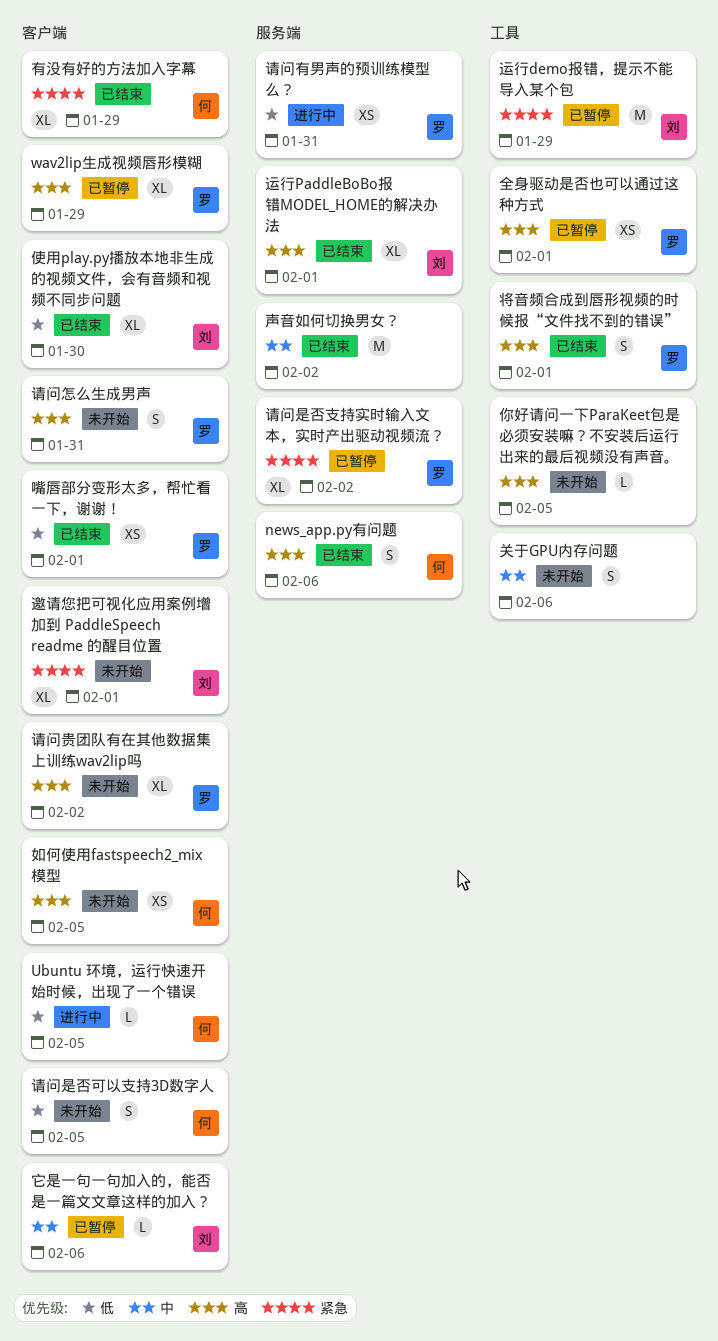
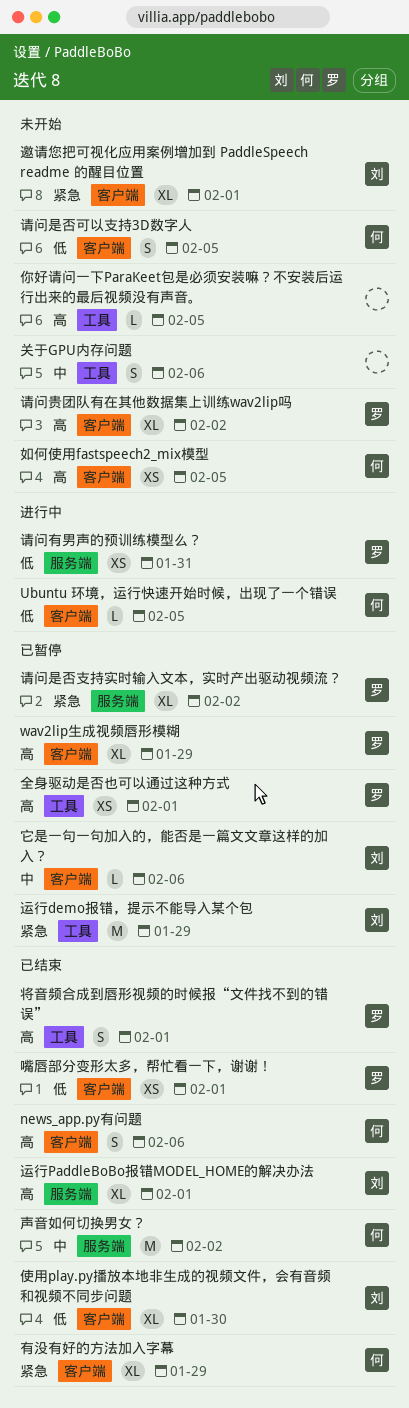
news_app.py有问题, label: 服务端 -> 客户端
声音如何切换男女？, owner: none -> 何
请问怎么生成男声: present -> none

